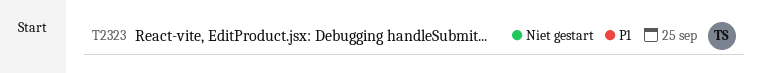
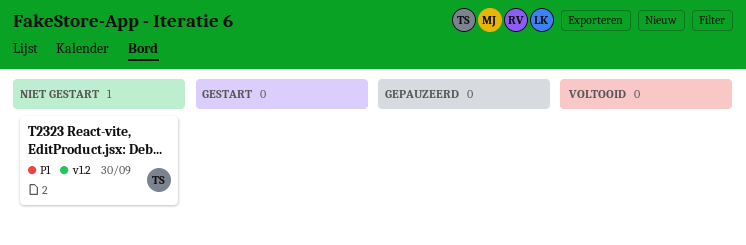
T2323, due: Sep 25 -> Sep 30

